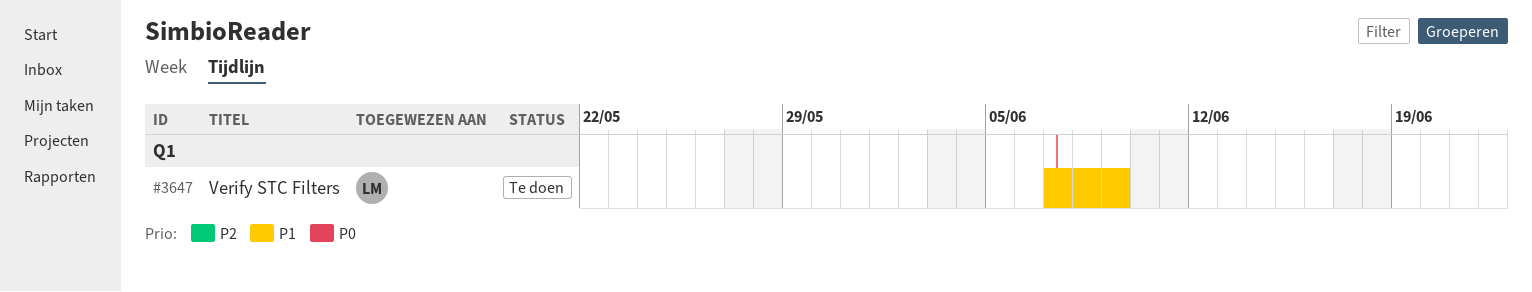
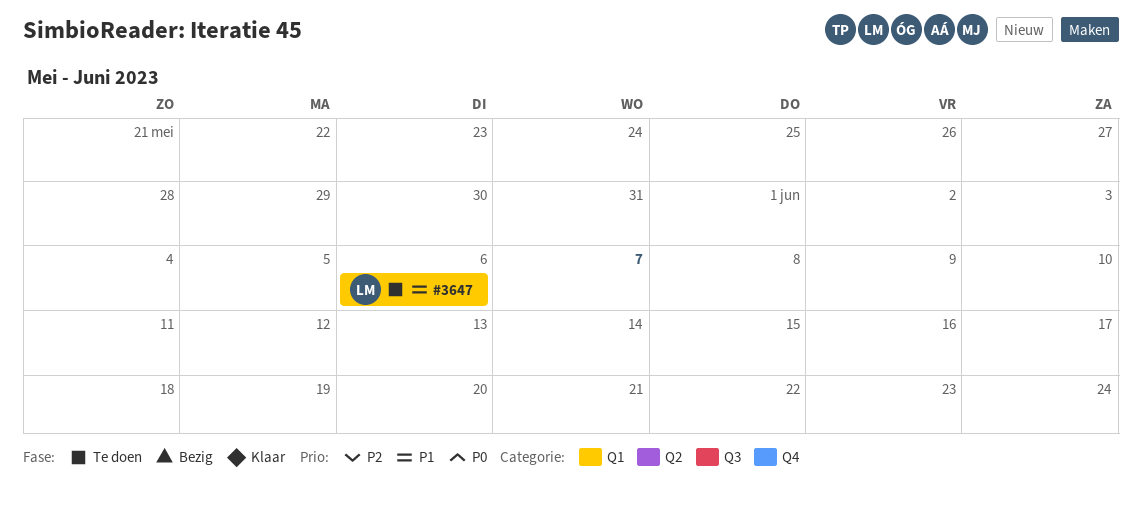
#3647, start: Jun 7 -> Jun 6
#3647, due: Jun 9 -> Jun 6

